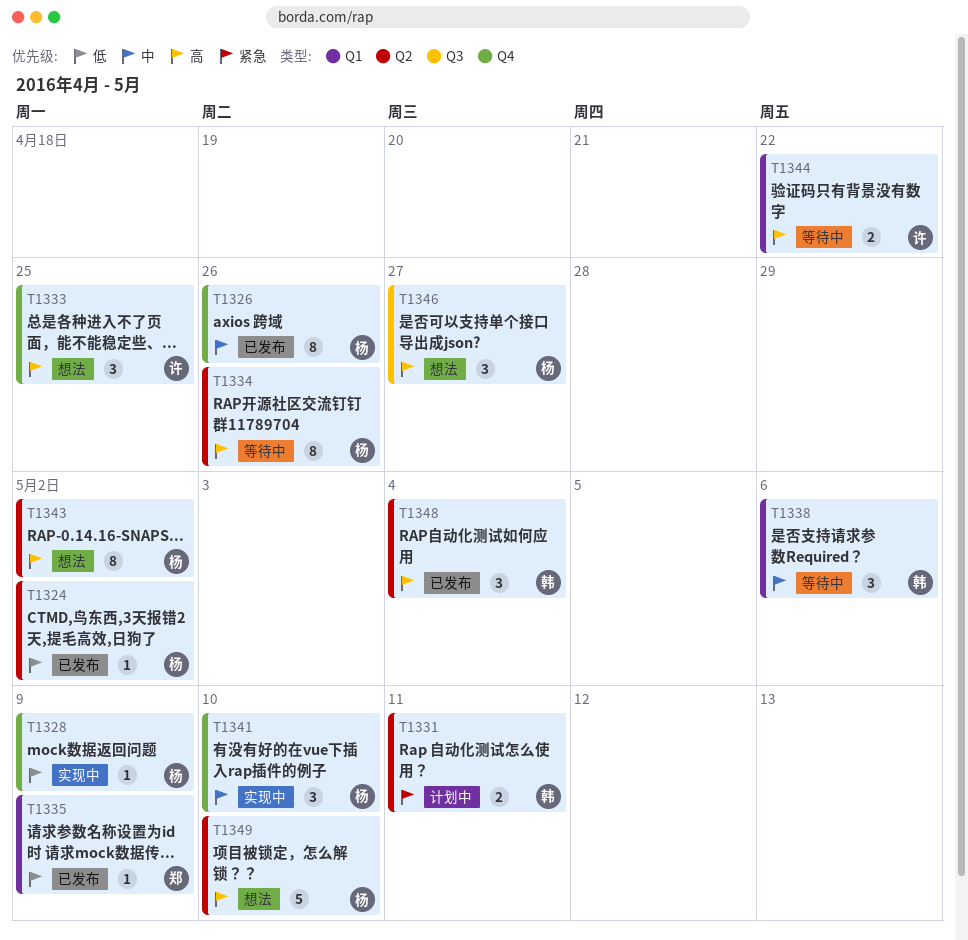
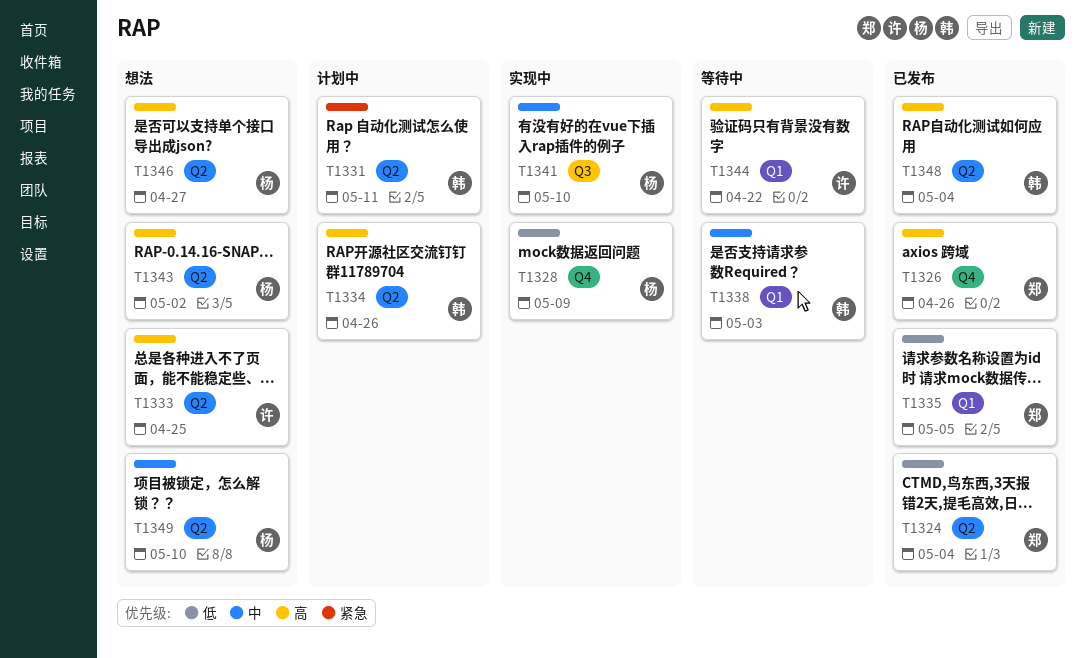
T1324, owner: 杨 -> 郑
T1324, due: May 2 -> May 4
T1326, owner: 杨 -> 郑
T1326, priority: 中 -> 高
T1333, label: Q4 -> Q2
T1334, status: 等待中 -> 计划中
T1334, owner: 杨 -> 韩
T1335, due: May 9 -> May 5
T1338, due: May 6 -> May 3
T1341, label: Q4 -> Q3
T1346, label: Q3 -> Q2
T1349, priority: 高 -> 中

